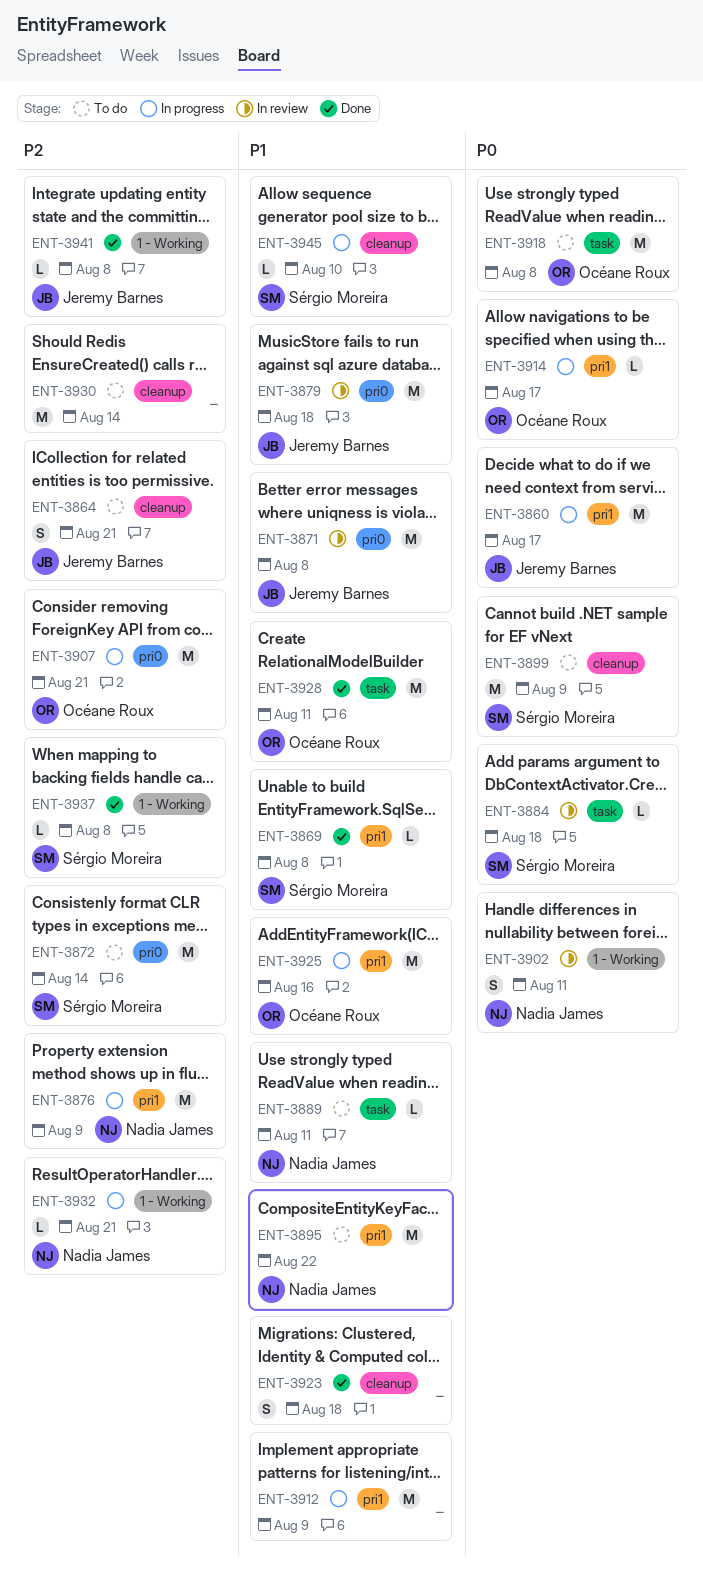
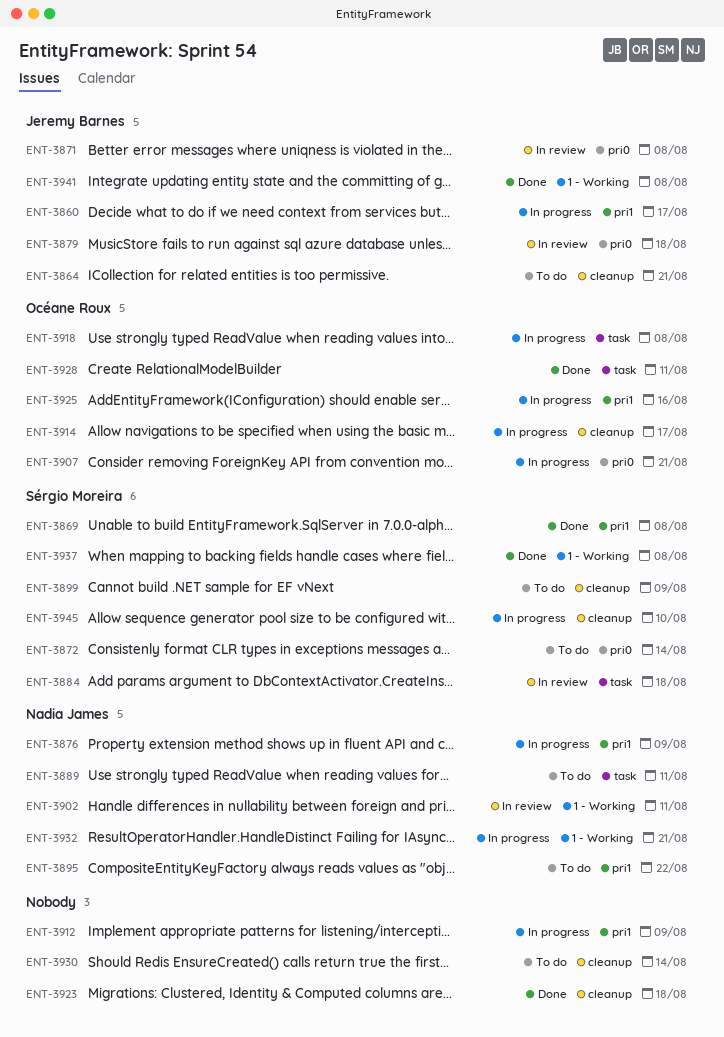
ENT-3914, label: pri1 -> cleanup
ENT-3918, status: To do -> In progress

